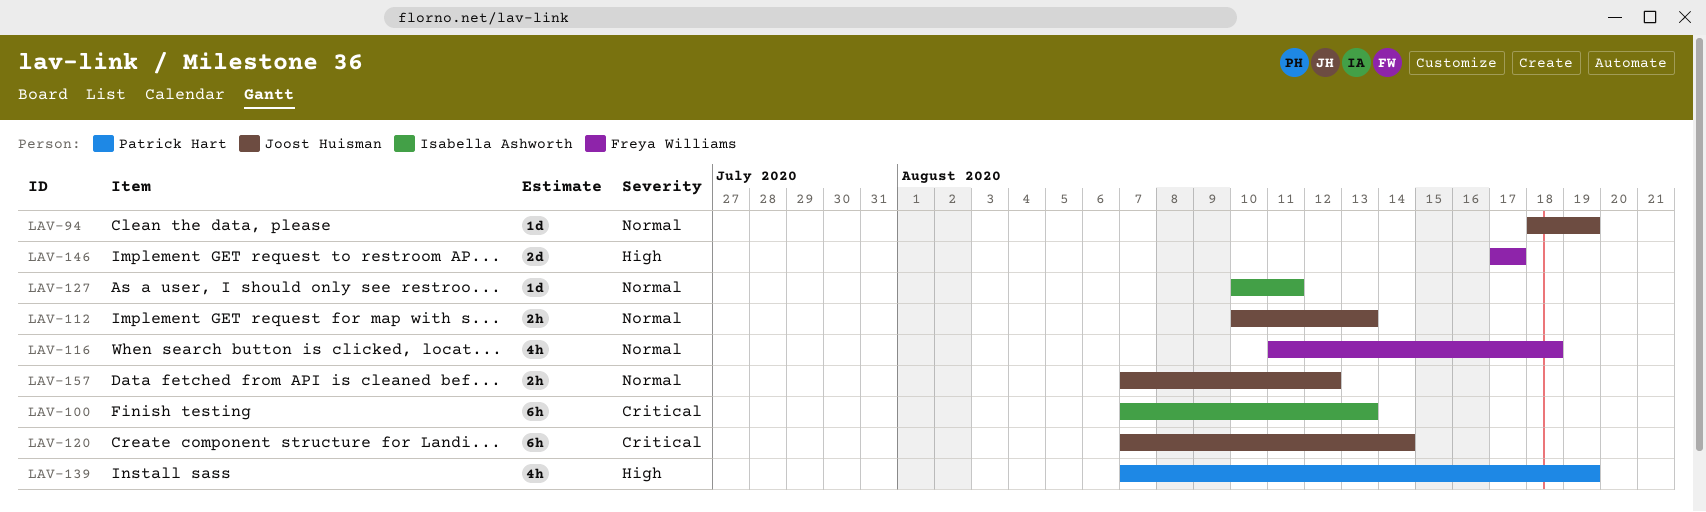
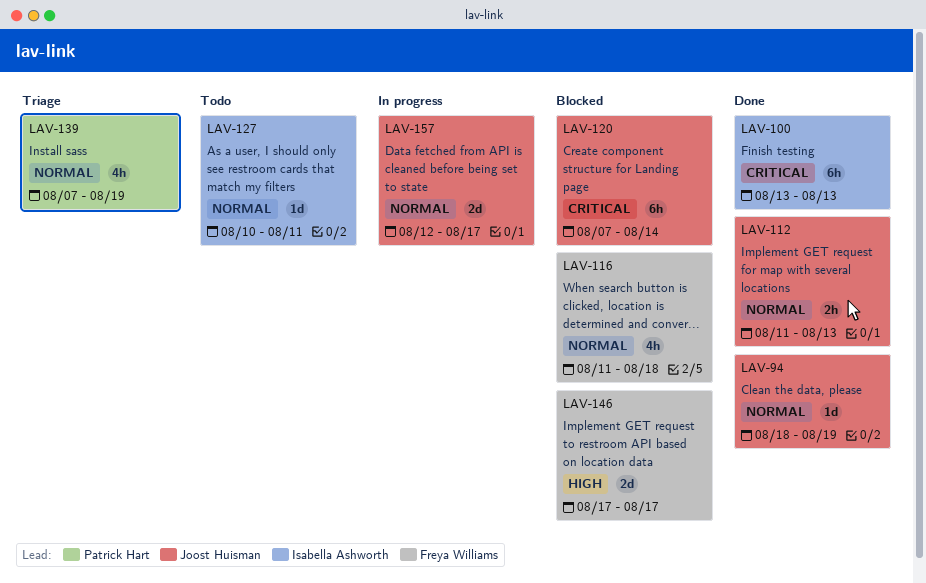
LAV-100, start: Aug 7 -> Aug 13
LAV-112, start: Aug 10 -> Aug 11
LAV-139, priority: High -> Normal
LAV-157, estimate: 2h -> 2d
LAV-157, start: Aug 7 -> Aug 12
LAV-157, due: Aug 12 -> Aug 17

